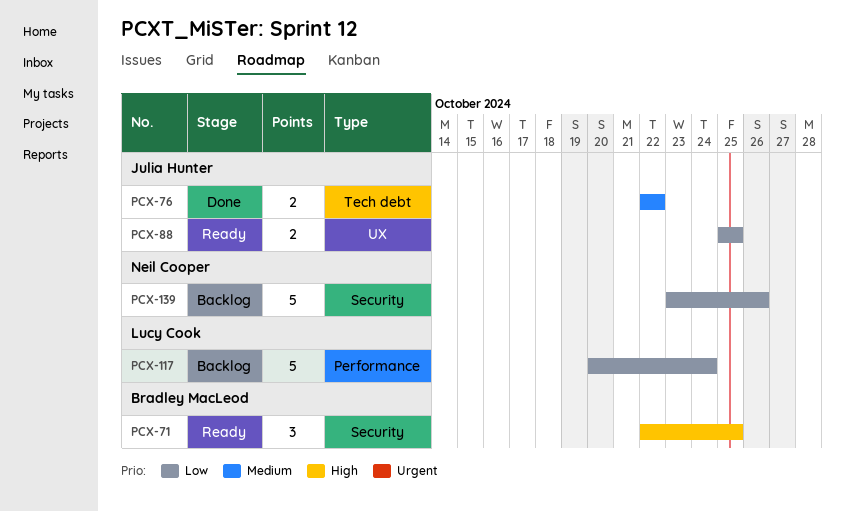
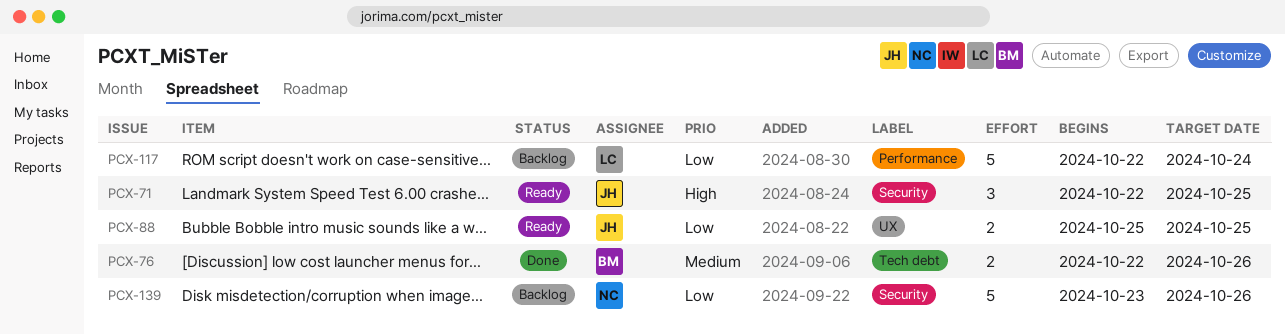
PCX-71, owner: Bradley MacLeod -> Julia Hunter
PCX-76, owner: Julia Hunter -> Bradley MacLeod
PCX-76, due: Oct 22 -> Oct 26
PCX-117, start: Oct 20 -> Oct 22

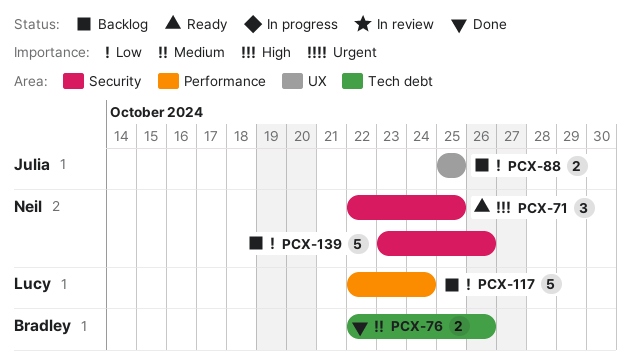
PCX-71, owner: Julia -> Neil
PCX-88, status: Ready -> Backlog

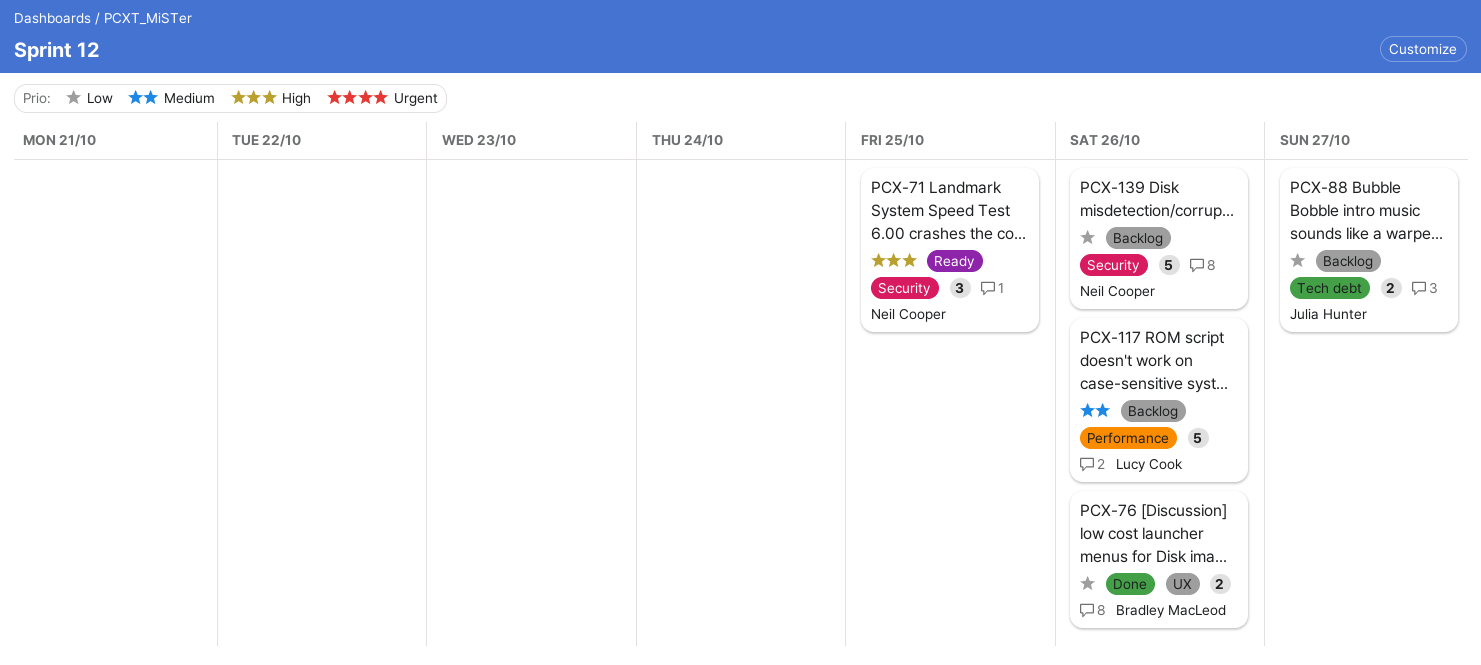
PCX-76, priority: Medium -> Low
PCX-76, label: Tech debt -> UX
PCX-88, label: UX -> Tech debt
PCX-88, due: Oct 25 -> Oct 27
PCX-117, priority: Low -> Medium
PCX-117, due: Oct 24 -> Oct 26

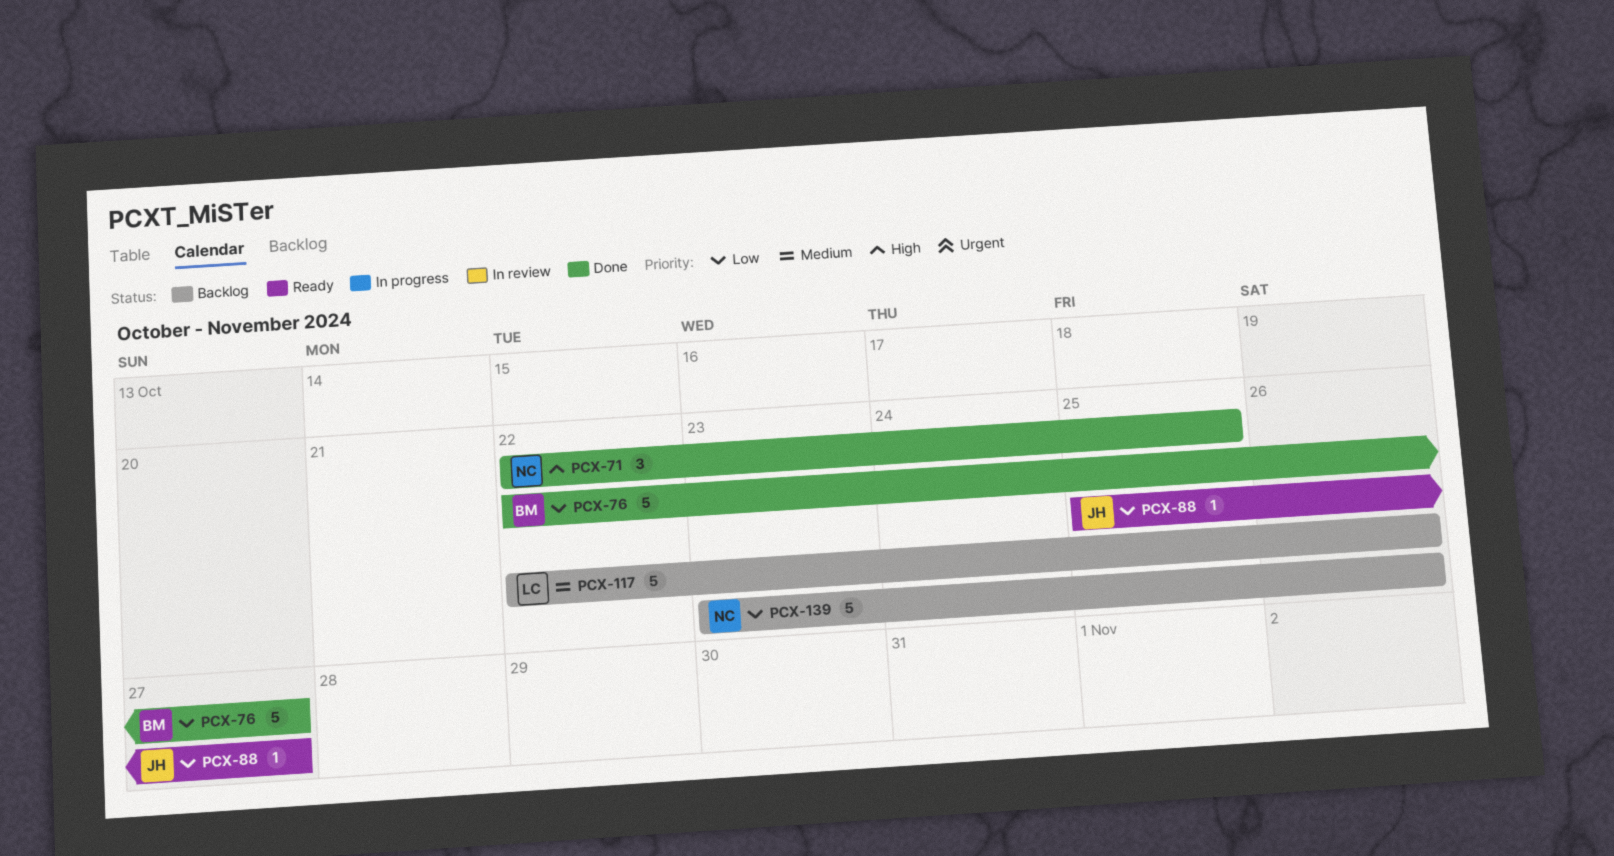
PCX-71, status: Ready -> Done
PCX-76, estimate: 2 -> 5
PCX-76, due: Oct 26 -> Oct 27
PCX-88, status: Backlog -> Ready
PCX-88, estimate: 2 -> 1

